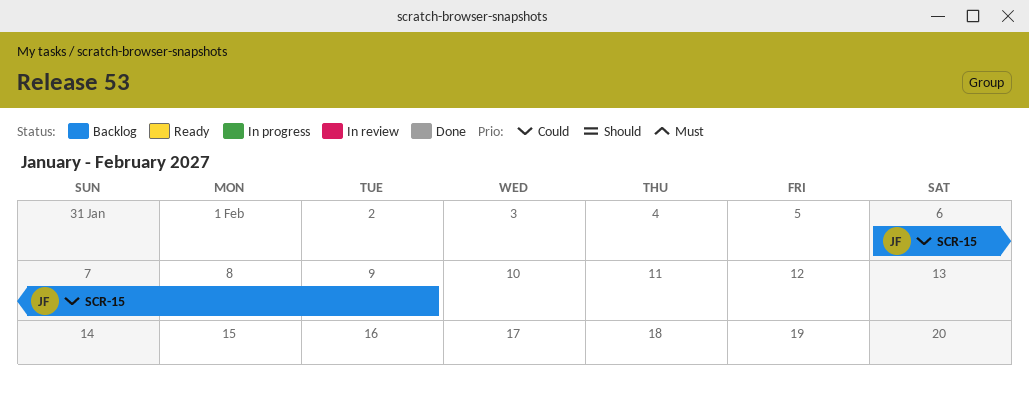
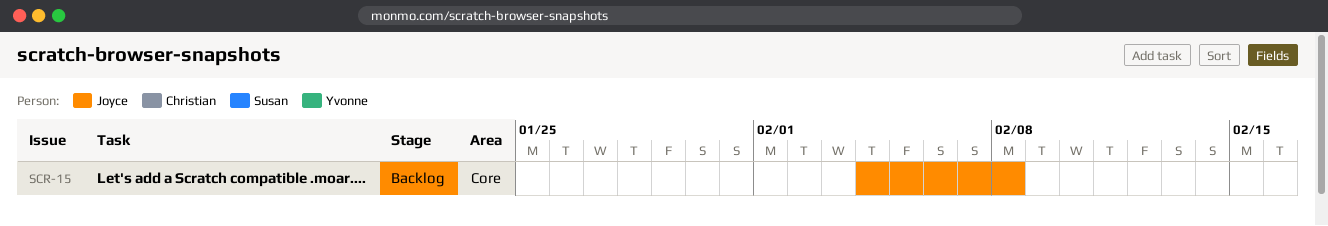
SCR-15, start: Feb 6 -> Feb 4
SCR-15, due: Feb 9 -> Feb 8

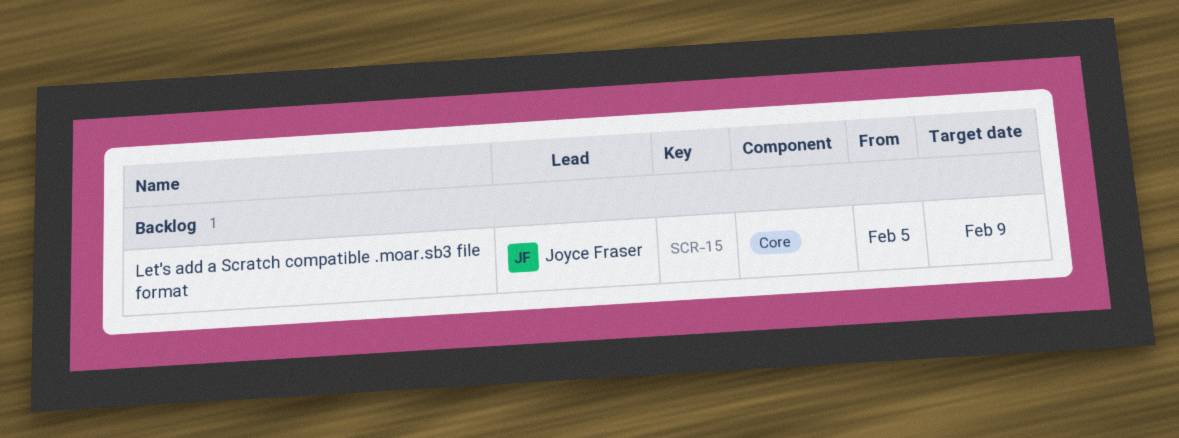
SCR-15, start: Feb 4 -> Feb 5
SCR-15, due: Feb 8 -> Feb 9

